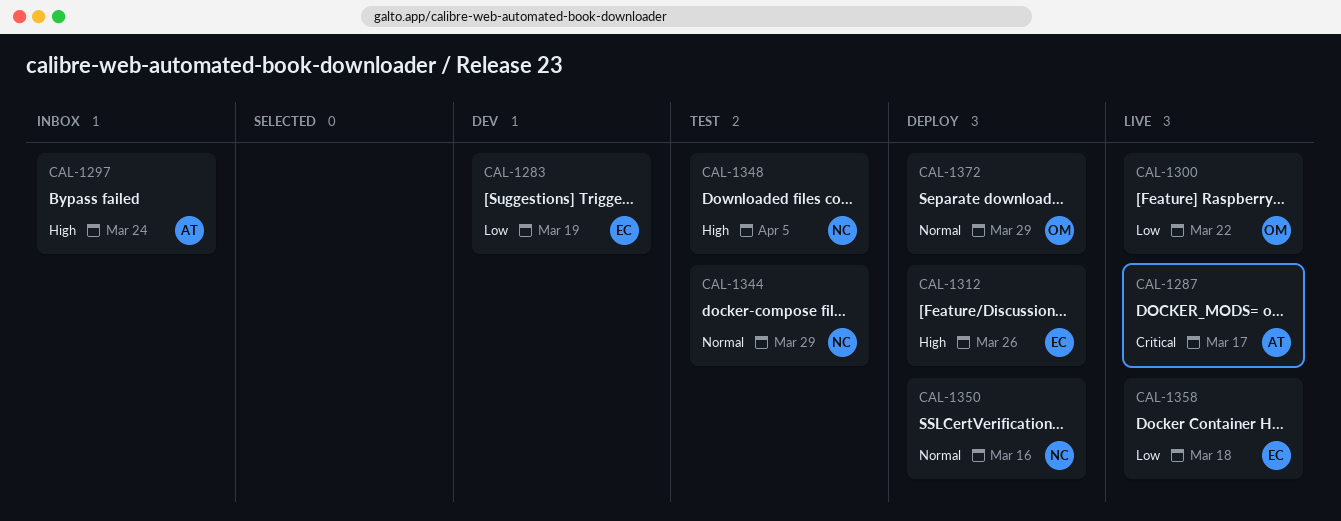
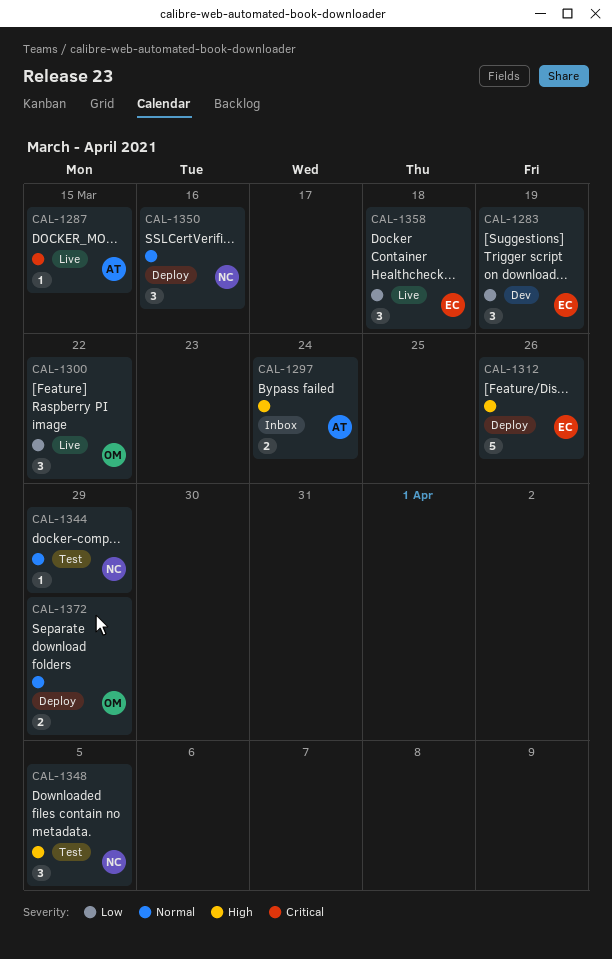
CAL-1287, due: Mar 17 -> Mar 15

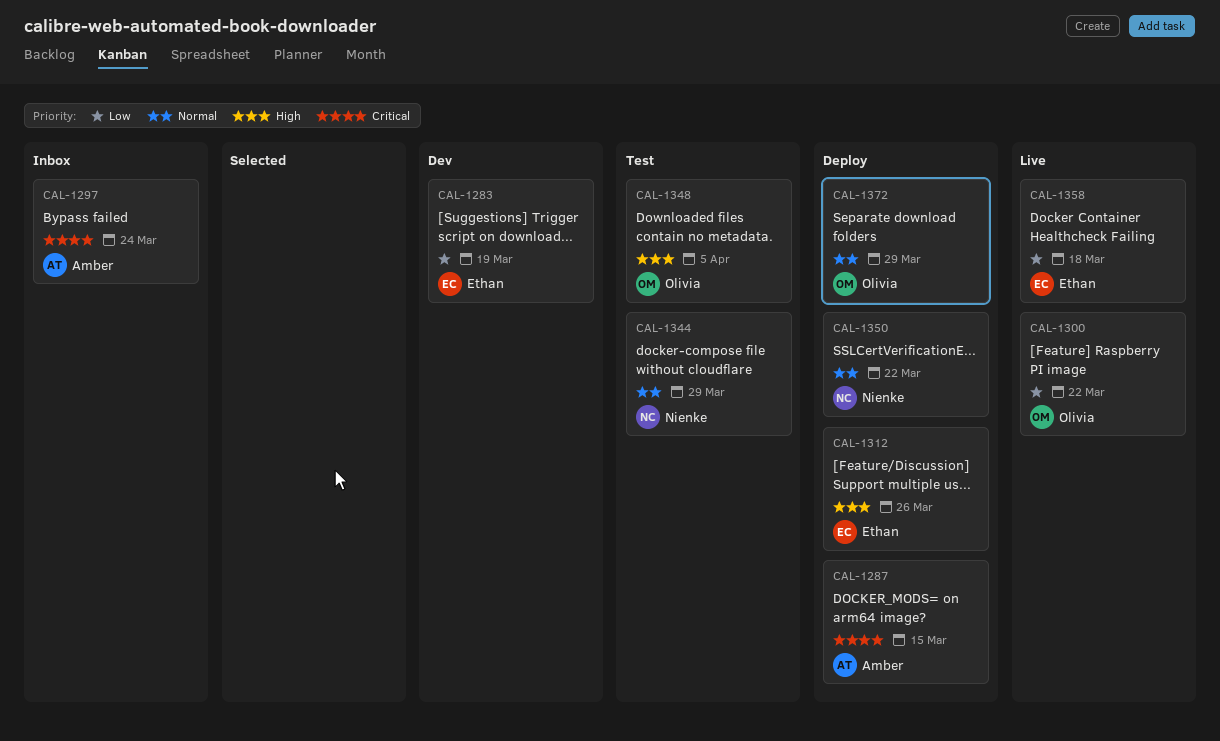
CAL-1287, status: Live -> Deploy
CAL-1297, priority: High -> Critical
CAL-1348, owner: Nienke -> Olivia
CAL-1350, due: Mar 16 -> Mar 22

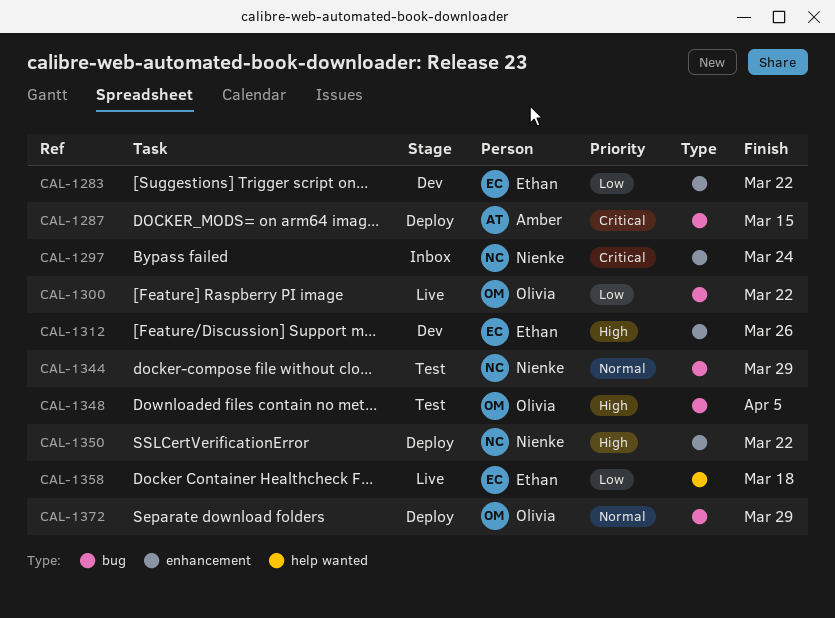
CAL-1283, due: Mar 19 -> Mar 22
CAL-1297, owner: Amber -> Nienke
CAL-1312, status: Deploy -> Dev
CAL-1350, priority: Normal -> High

